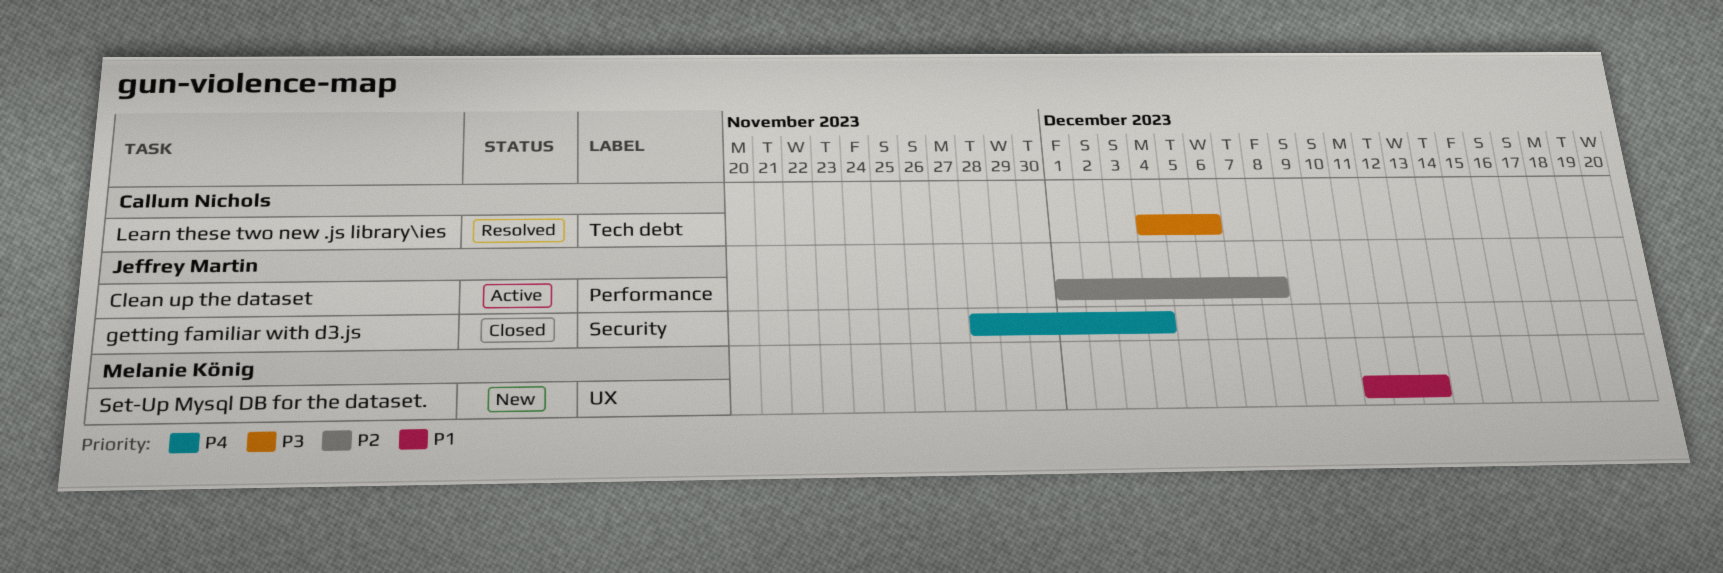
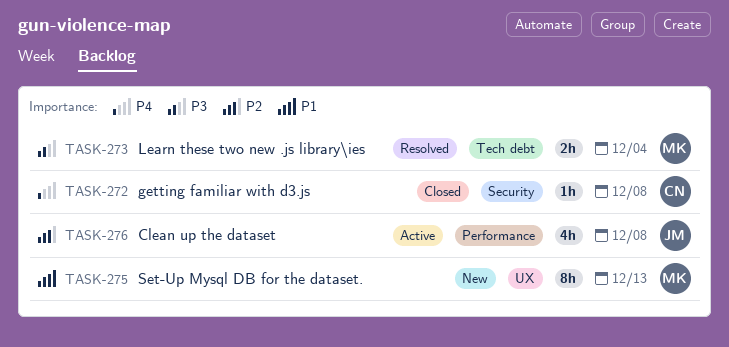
getting familiar with d3.js, owner: Jeffrey Martin -> Callum Nichols
getting familiar with d3.js, due: Dec 4 -> Dec 8
Learn these two new .js library\ies, owner: Callum Nichols -> Melanie König
Learn these two new .js library\ies, due: Dec 6 -> Dec 4

